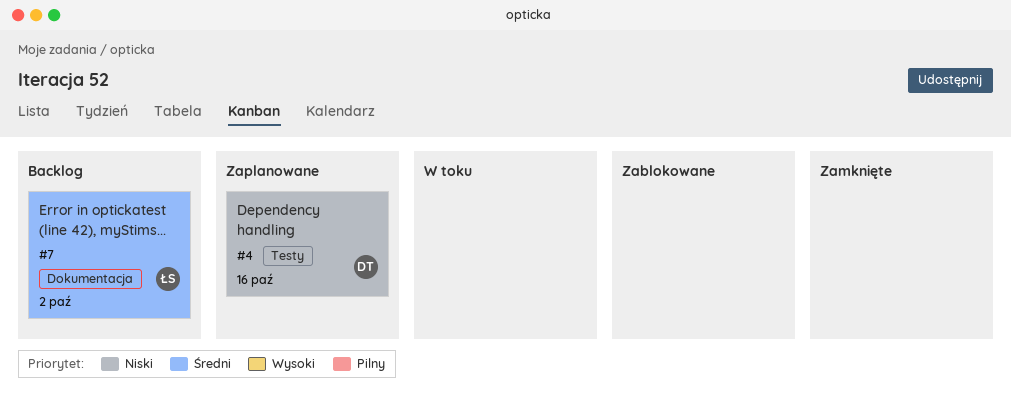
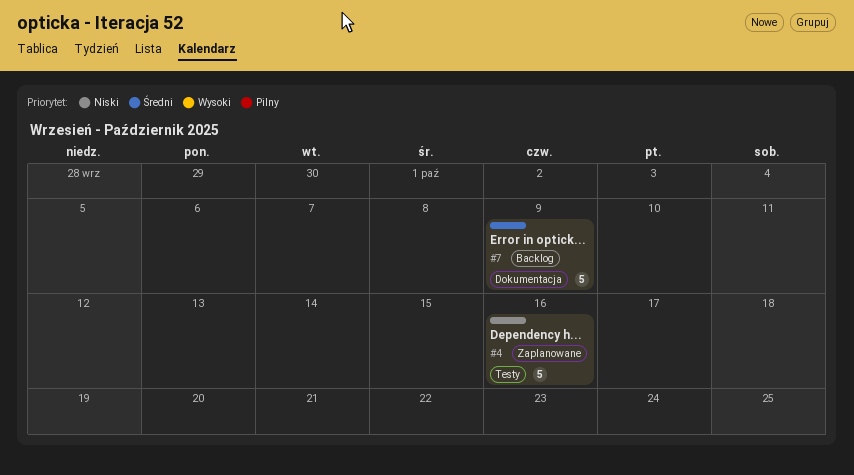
#7, due: Oct 2 -> Oct 9

